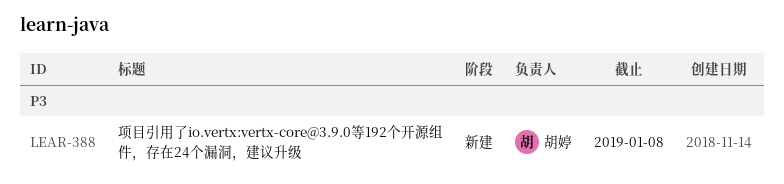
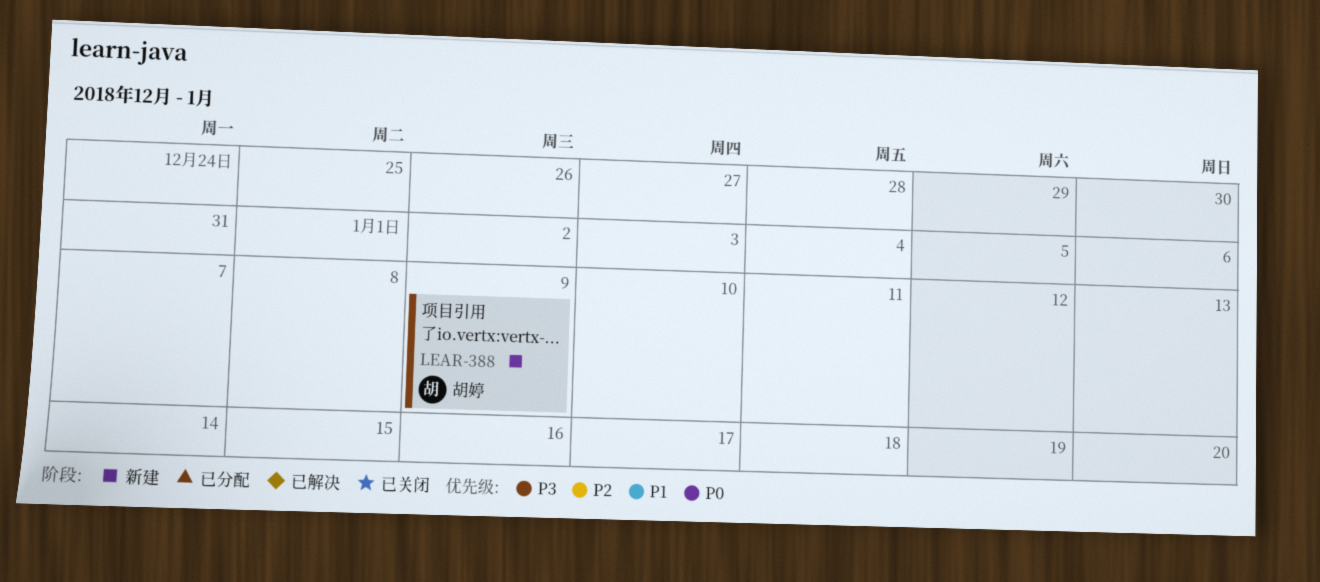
LEAR-388, due: Jan 8 -> Jan 9

